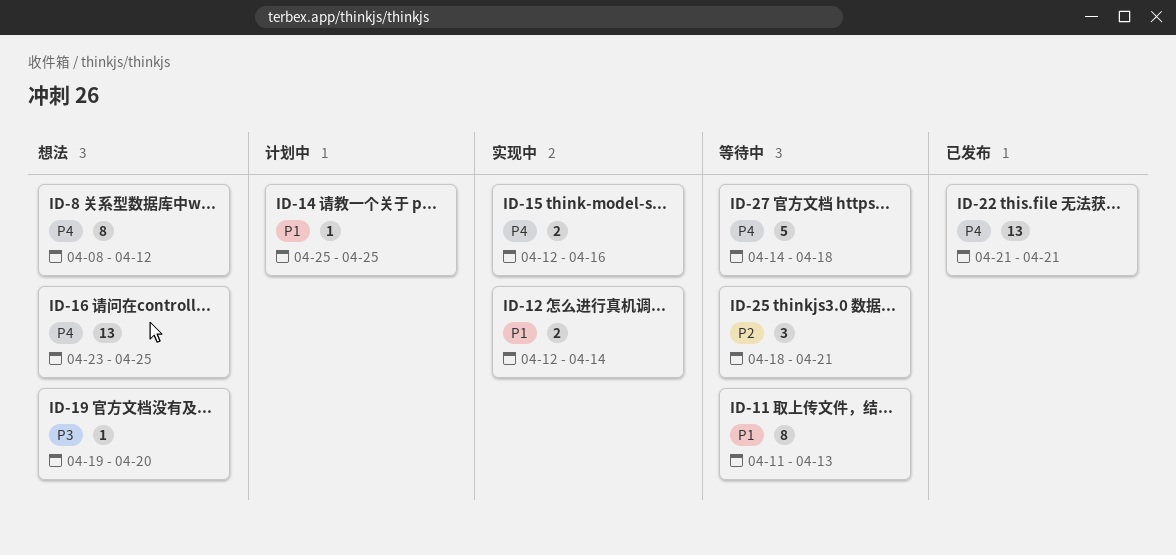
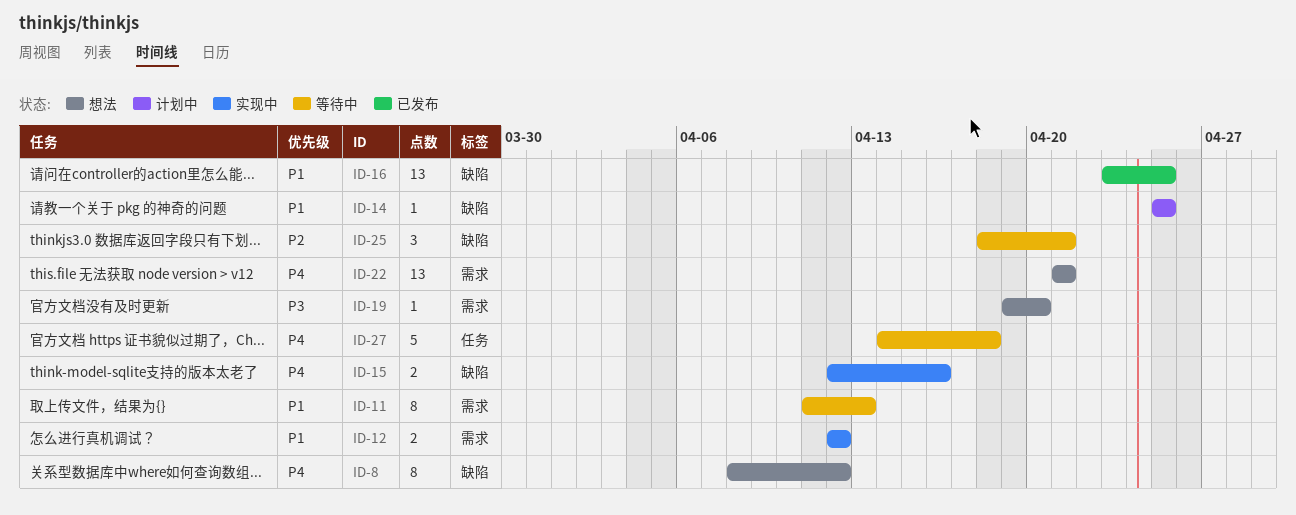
ID-12, due: Apr 14 -> Apr 12
ID-16, status: 想法 -> 已发布
ID-16, priority: P4 -> P1
ID-22, status: 已发布 -> 想法

